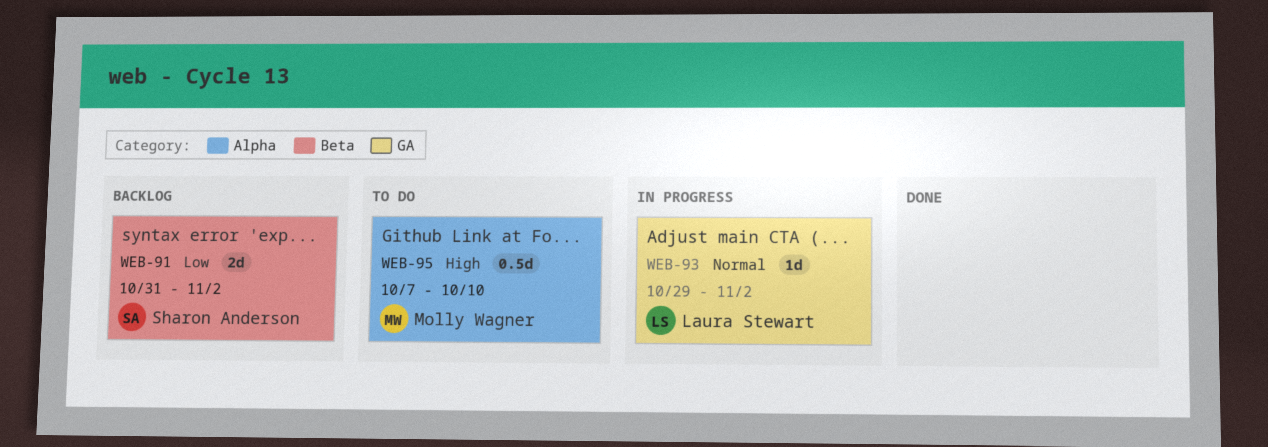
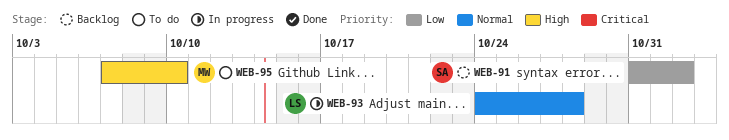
WEB-93, start: Oct 29 -> Oct 24
WEB-93, due: Nov 2 -> Oct 28

